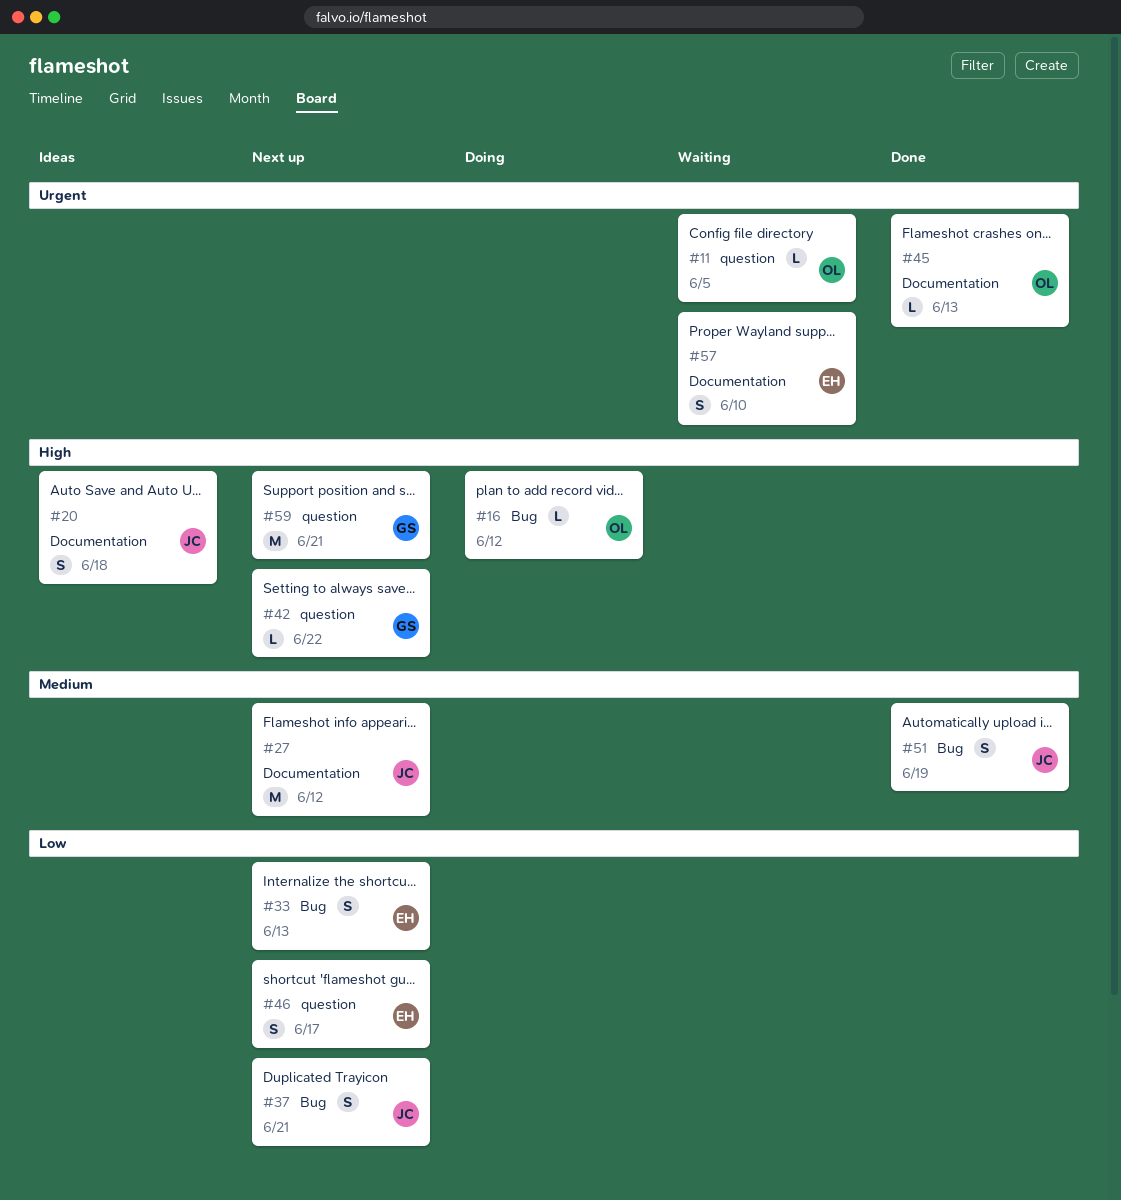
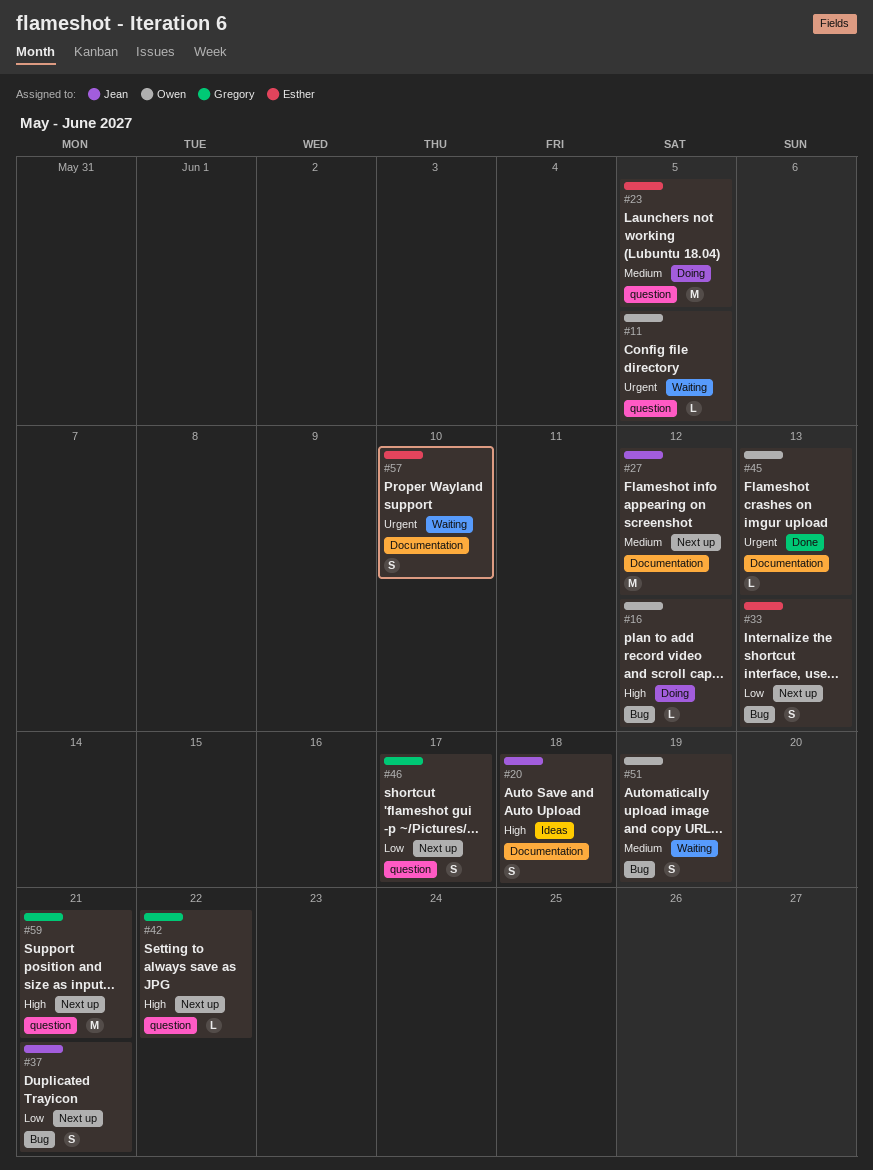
#23: none -> present
#46, owner: Esther -> Gregory
#51, status: Done -> Waiting
#51, owner: Jean -> Owen

